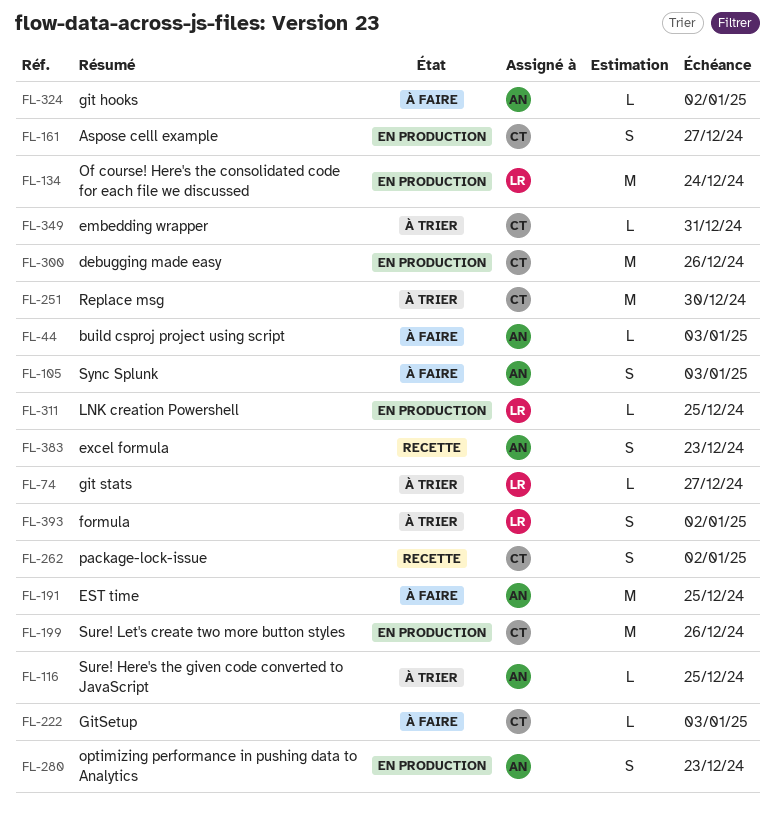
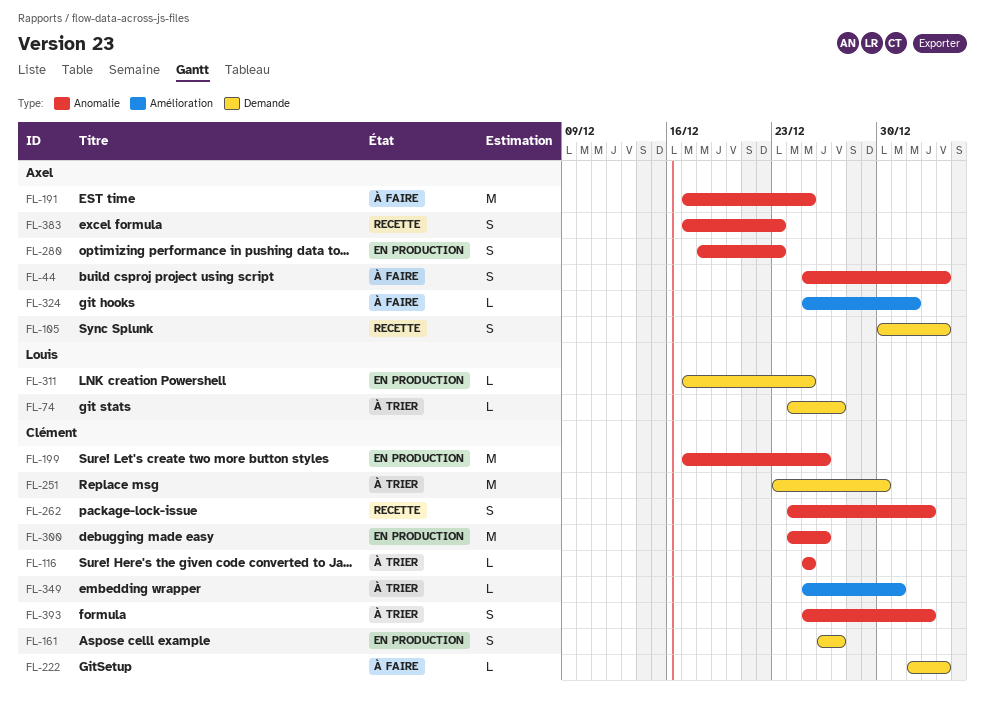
FL-44, estimate: L -> S
FL-105, status: À faire -> Recette
FL-116, owner: Axel -> Clément
FL-134: present -> none
FL-324, due: Jan 2 -> Jan 1
FL-393, owner: Louis -> Clément

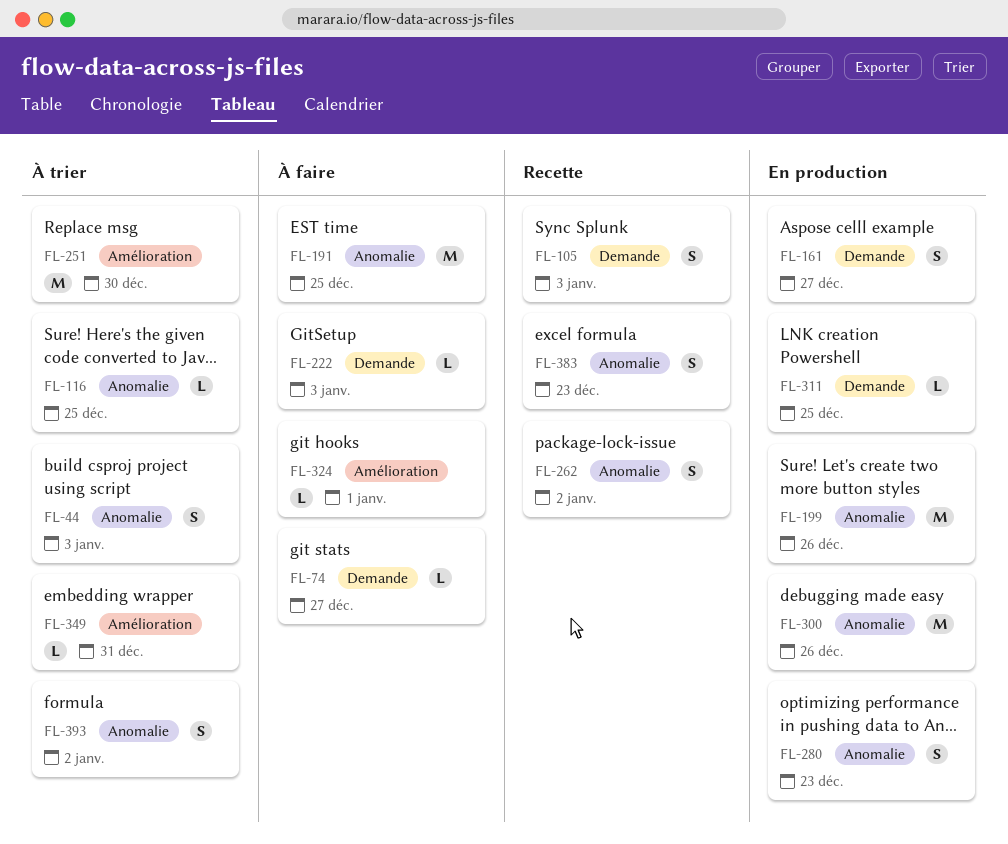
FL-44, status: À faire -> À trier
FL-74, status: À trier -> À faire
FL-251, label: Demande -> Amélioration

